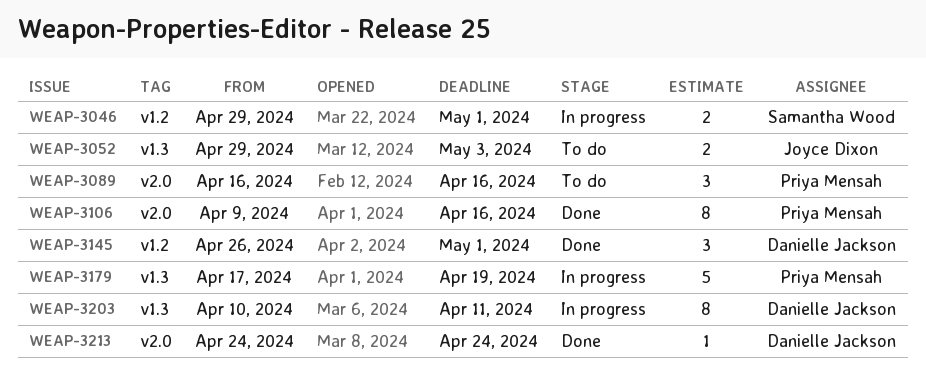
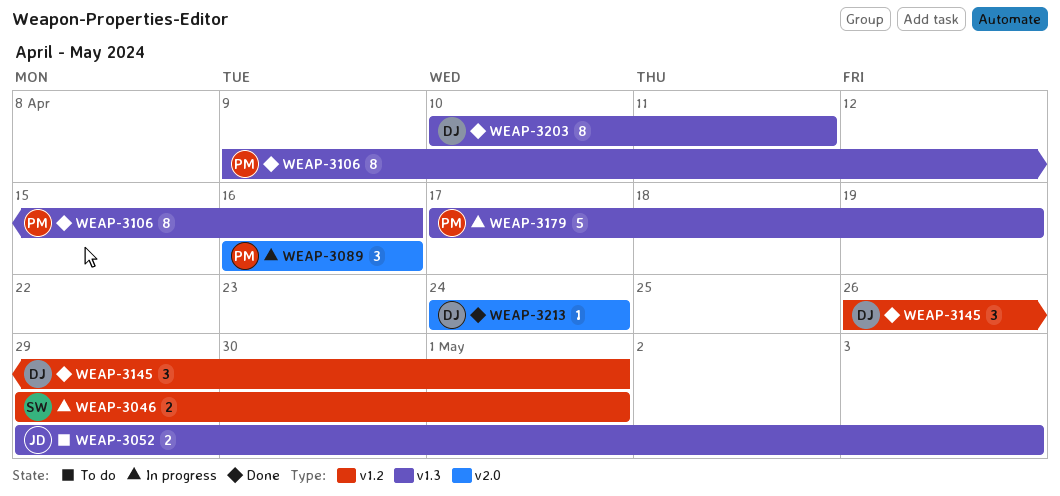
WEAP-3089, status: To do -> In progress
WEAP-3106, label: v2.0 -> v1.3
WEAP-3203, status: In progress -> Done

